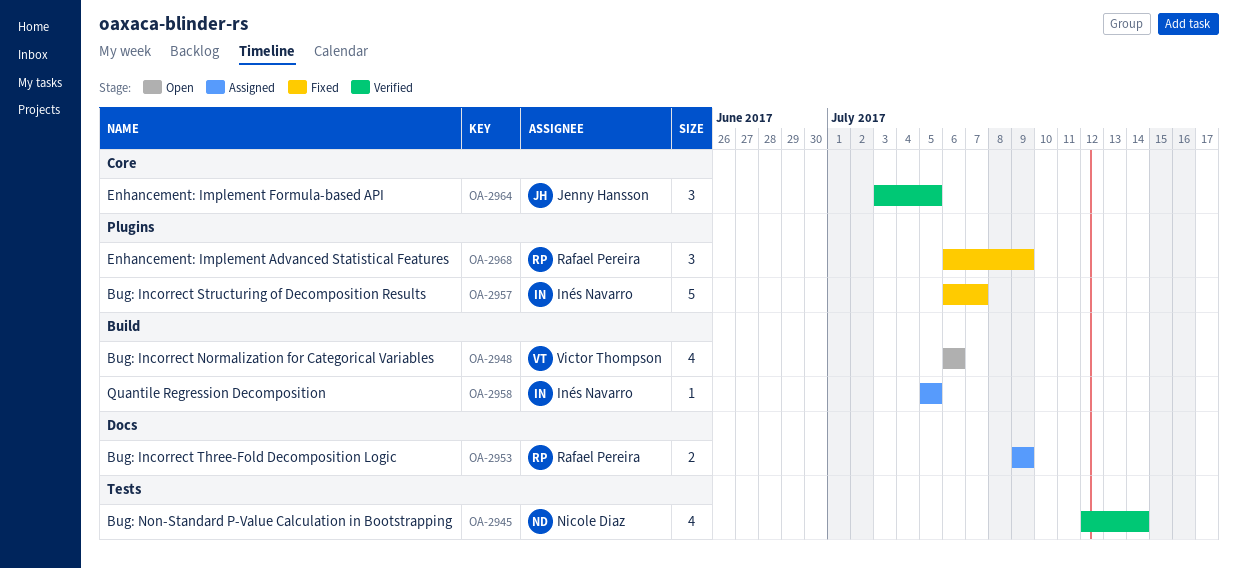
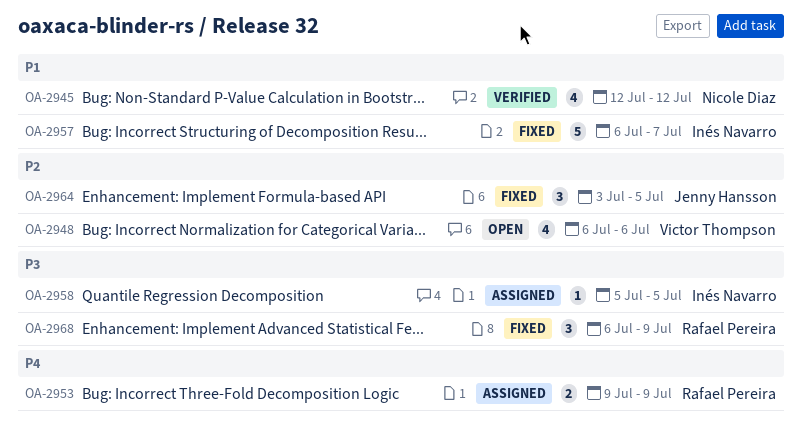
OA-2945, due: Jul 14 -> Jul 12
OA-2964, status: Verified -> Fixed

